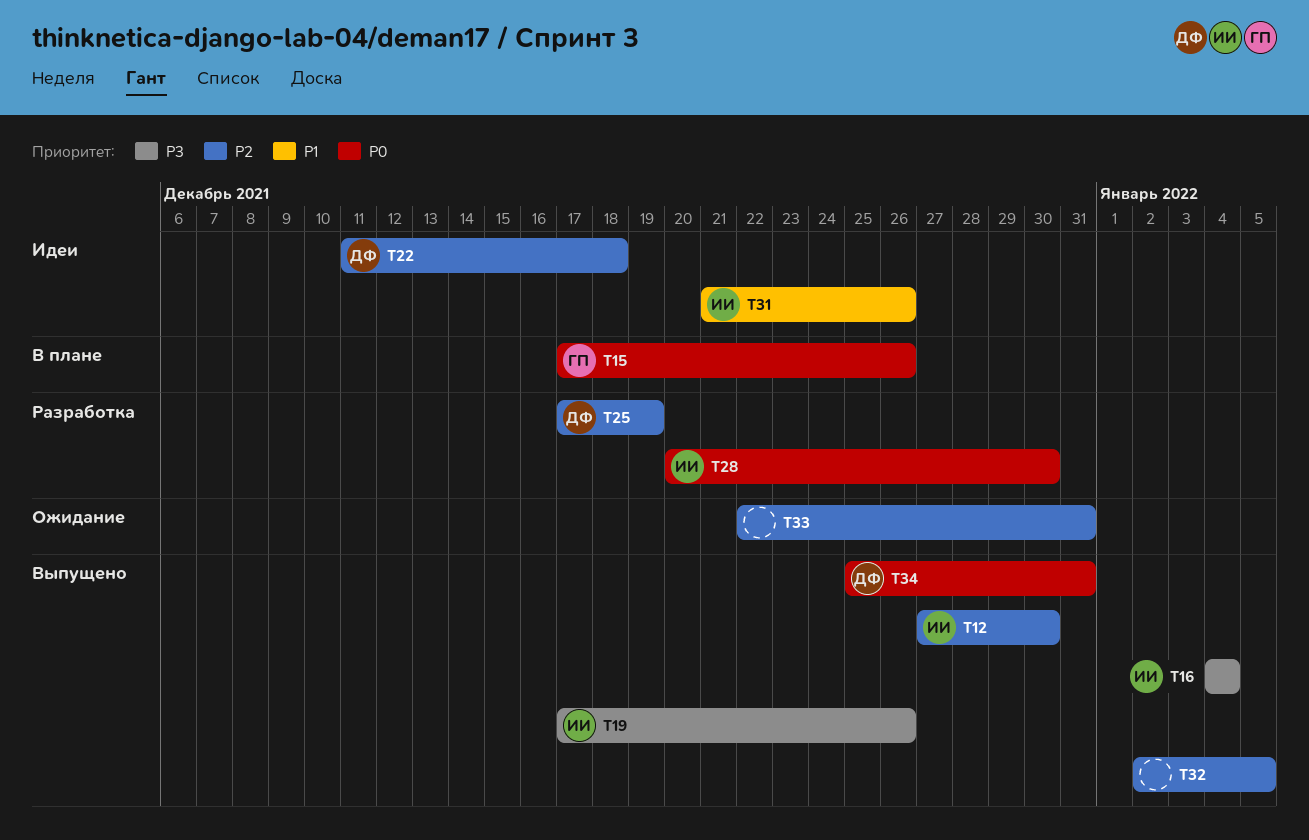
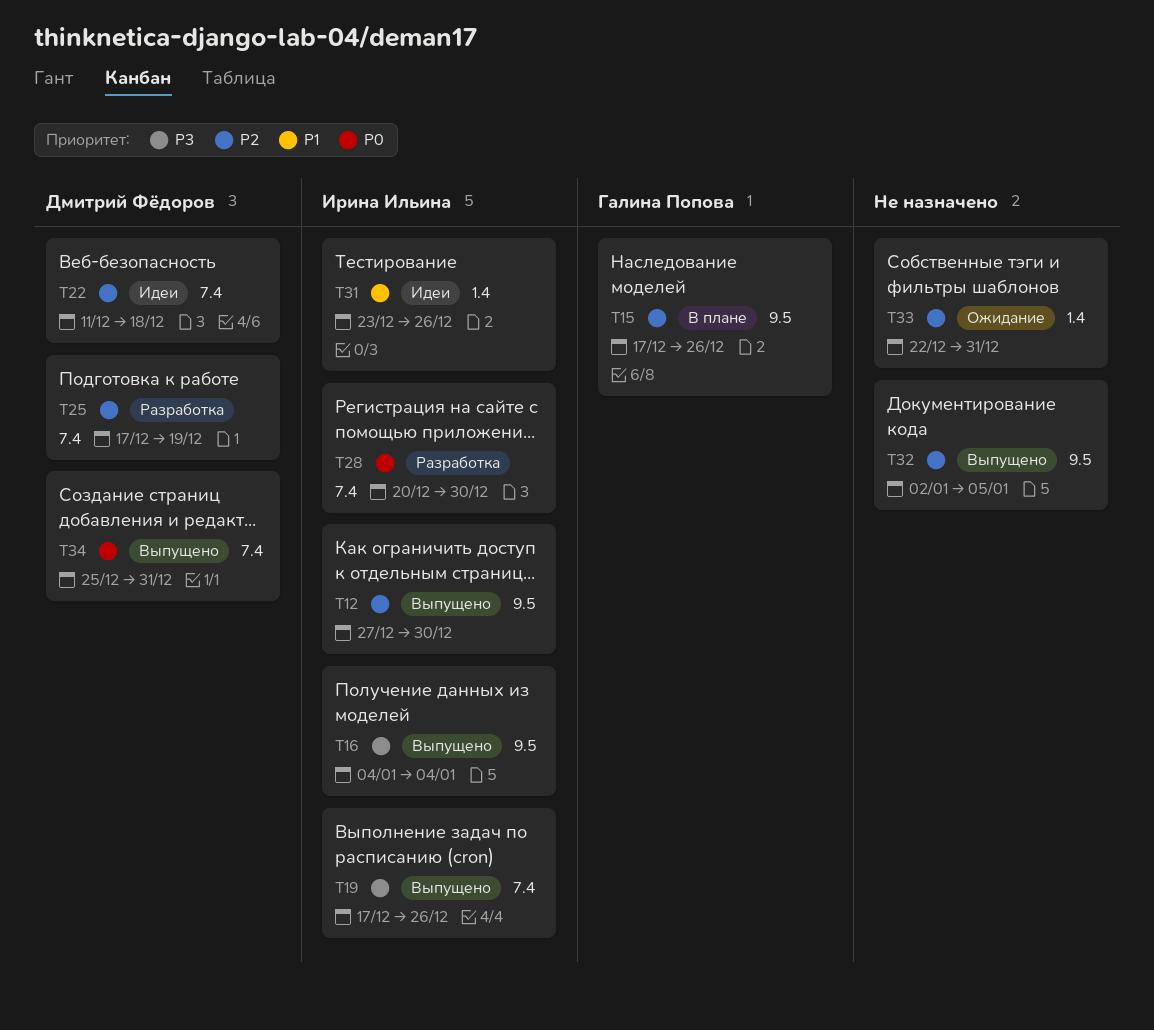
T15, priority: P0 -> P2
T31, start: Dec 21 -> Dec 23

